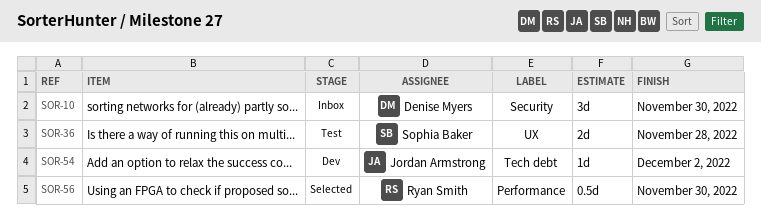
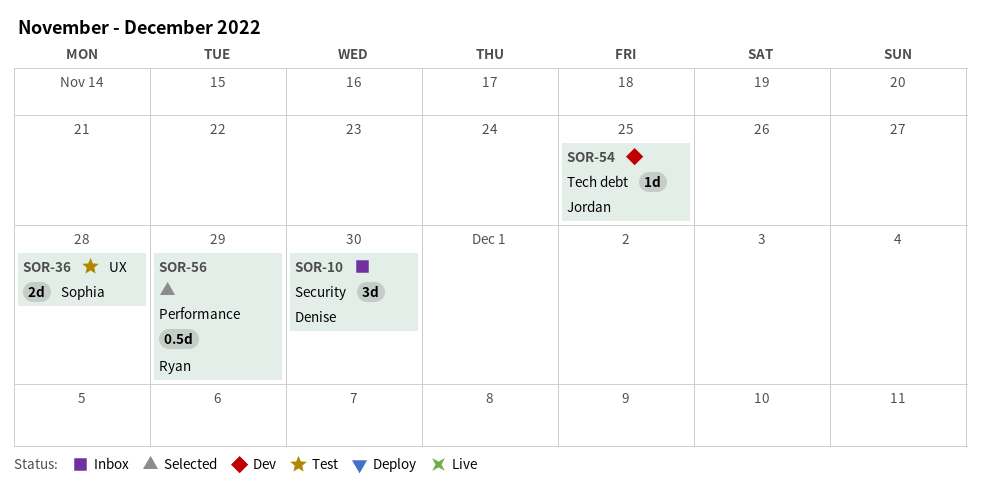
SOR-54, due: Dec 2 -> Nov 25
SOR-56, due: Nov 30 -> Nov 29

